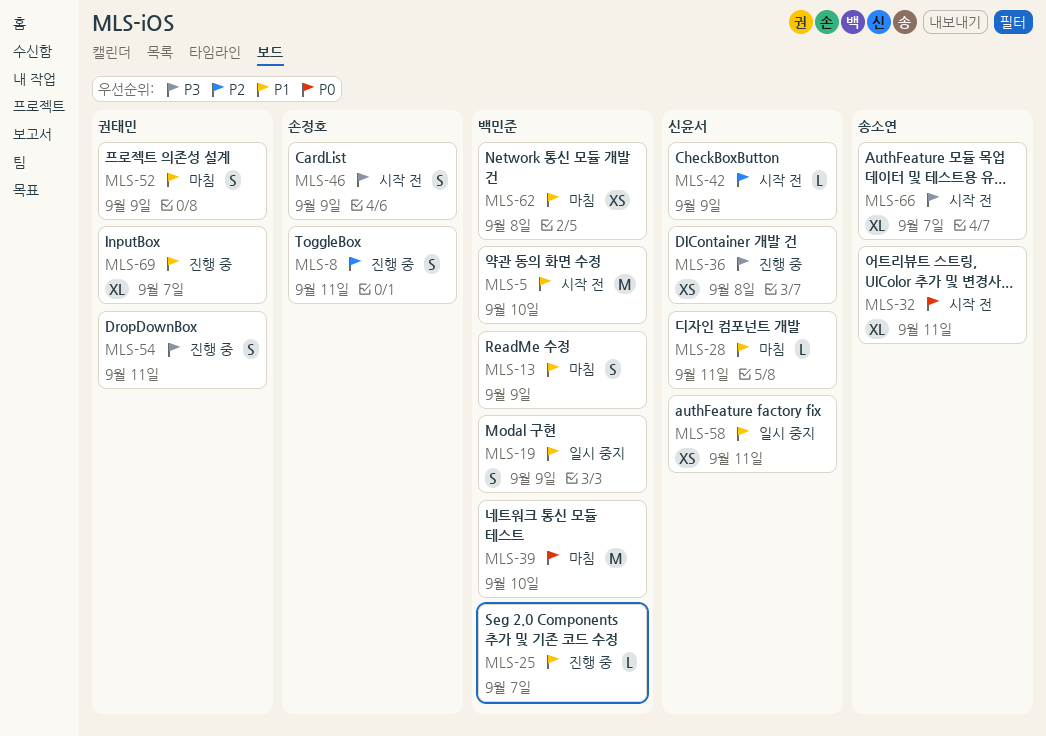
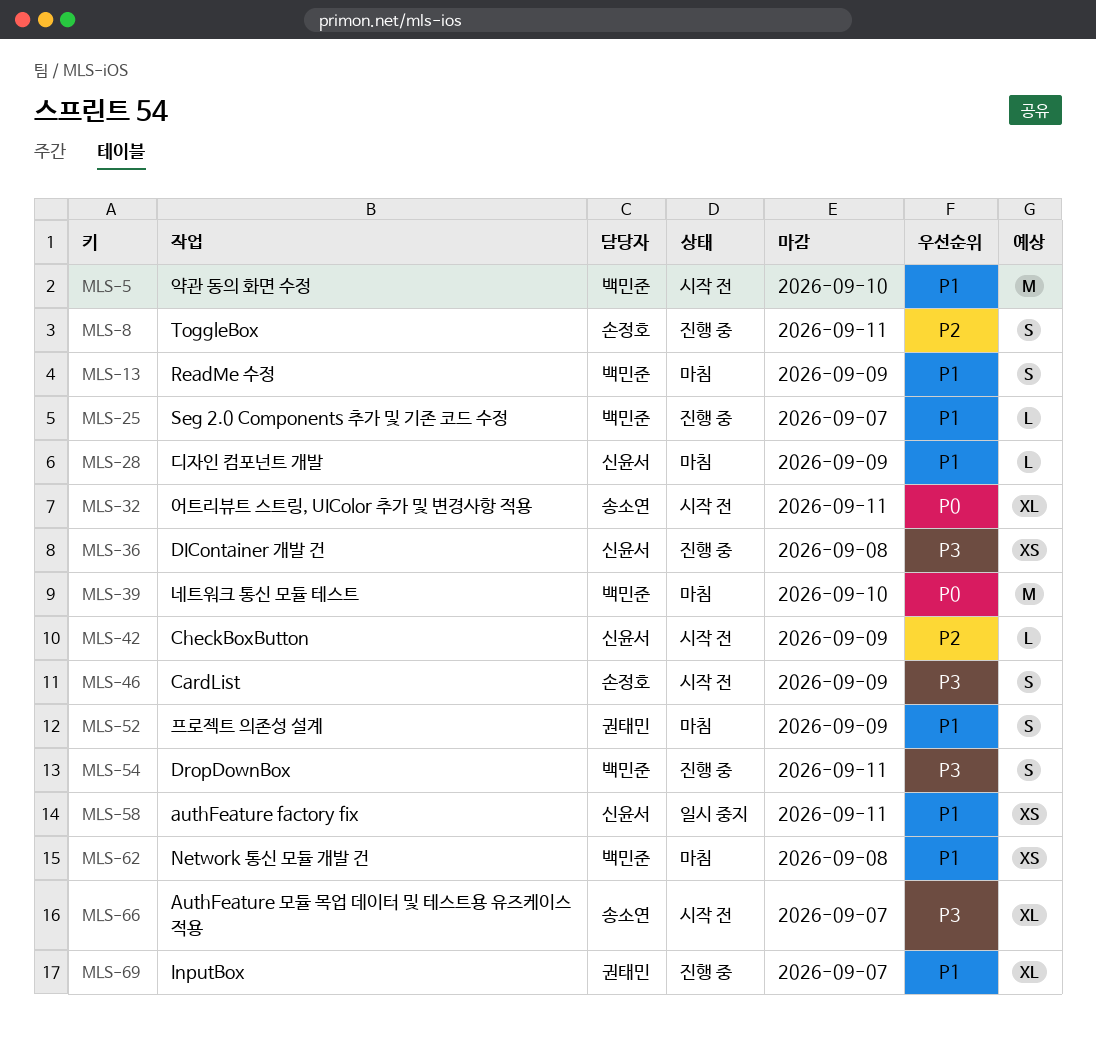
MLS-19: present -> none
MLS-28, due: Sep 11 -> Sep 9
MLS-54, owner: 권태민 -> 백민준

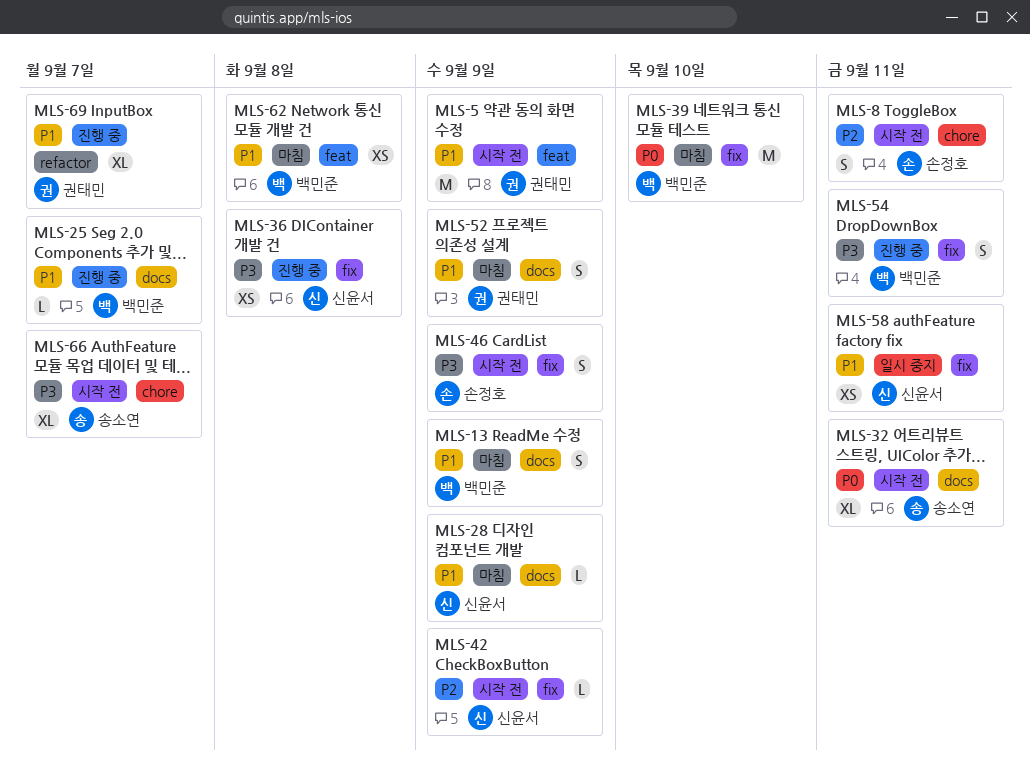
MLS-5, owner: 백민준 -> 권태민
MLS-5, due: Sep 10 -> Sep 9
MLS-8, status: 진행 중 -> 시작 전

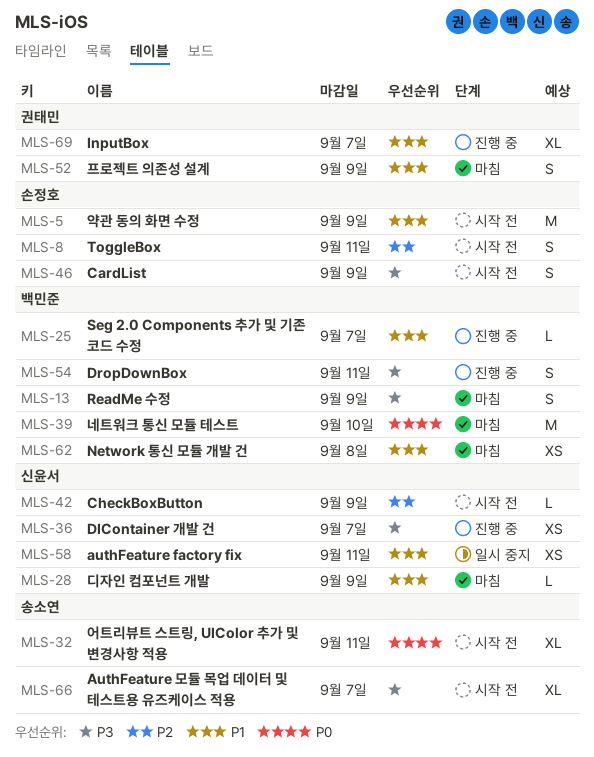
MLS-5, owner: 권태민 -> 손정호
MLS-13, priority: P1 -> P3
MLS-36, due: Sep 8 -> Sep 7

